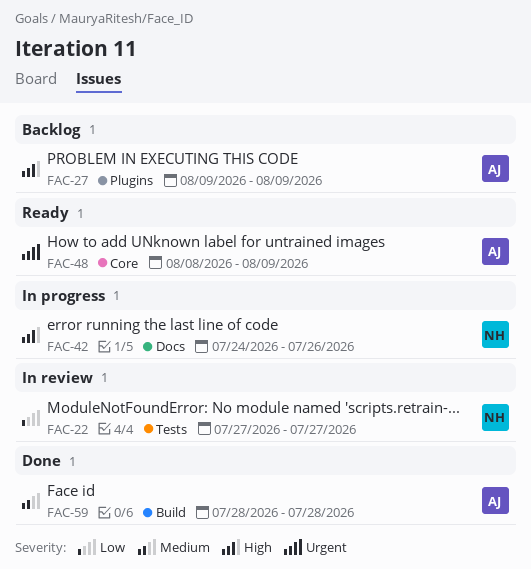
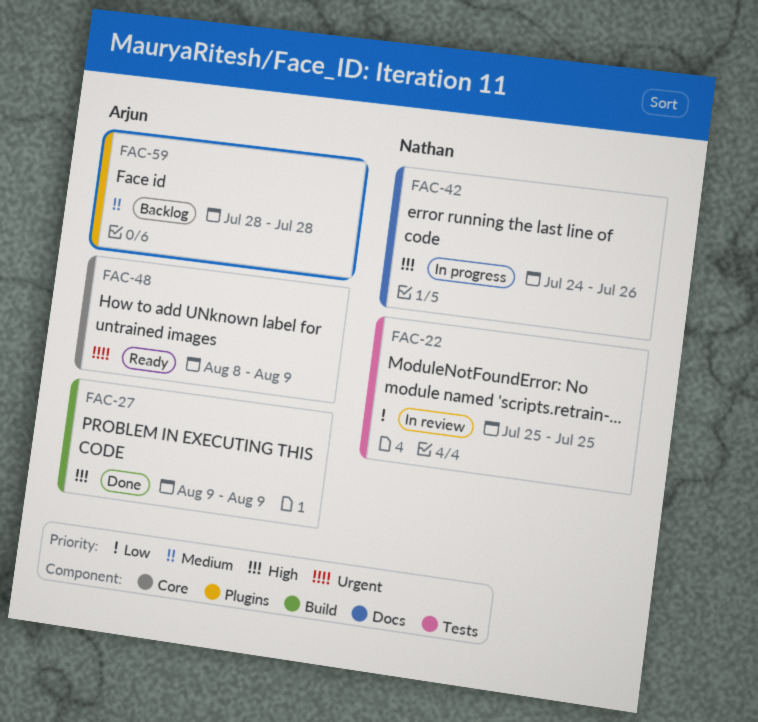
FAC-22, start: Jul 27 -> Jul 25
FAC-22, due: Jul 27 -> Jul 25
FAC-27, status: Backlog -> Done
FAC-27, label: Plugins -> Build
FAC-59, status: Done -> Backlog
FAC-59, label: Build -> Plugins

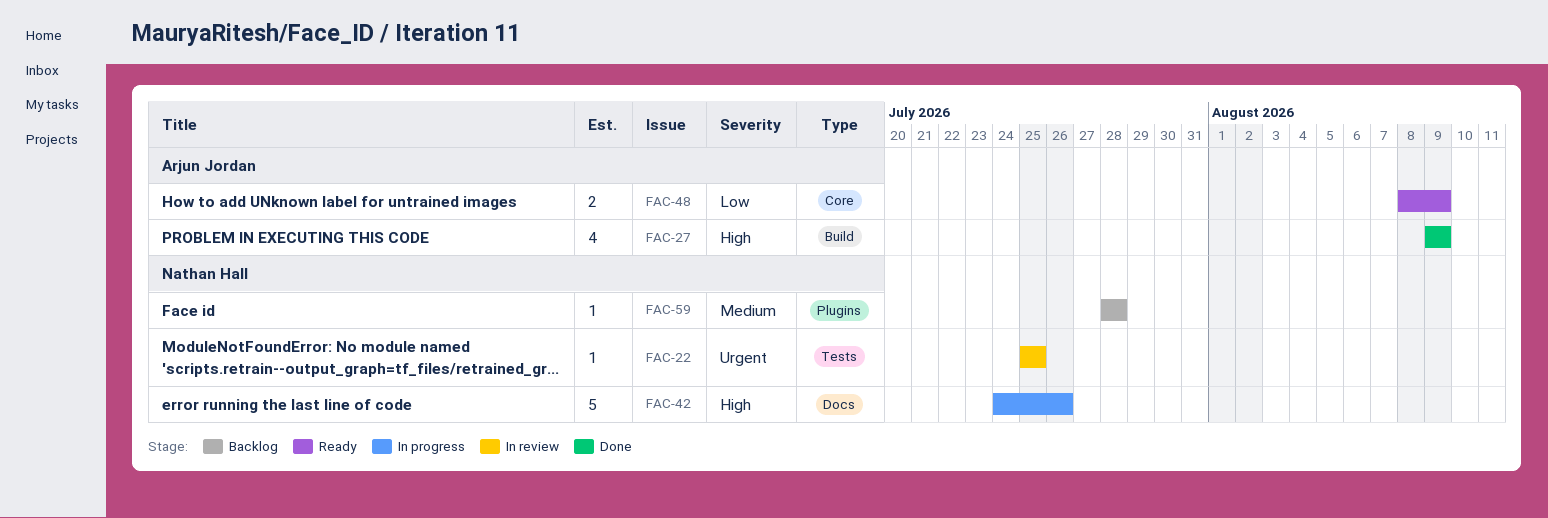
FAC-22, priority: Low -> Urgent
FAC-48, priority: Urgent -> Low
FAC-59, owner: Arjun Jordan -> Nathan Hall

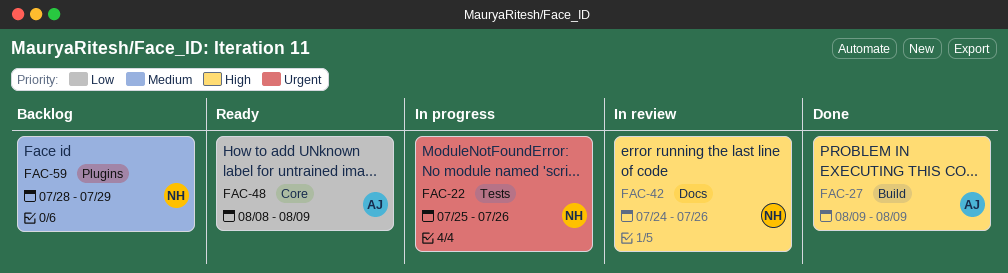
FAC-22, status: In review -> In progress
FAC-22, due: Jul 25 -> Jul 26
FAC-42, status: In progress -> In review
FAC-59, due: Jul 28 -> Jul 29

